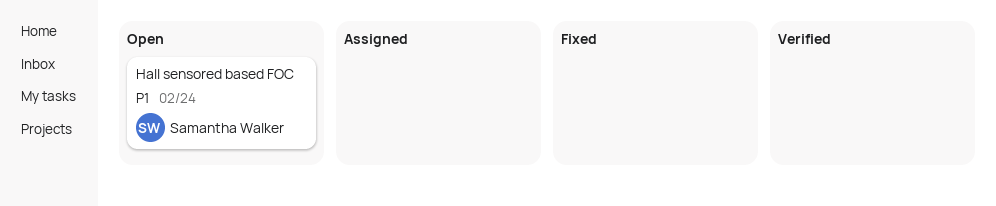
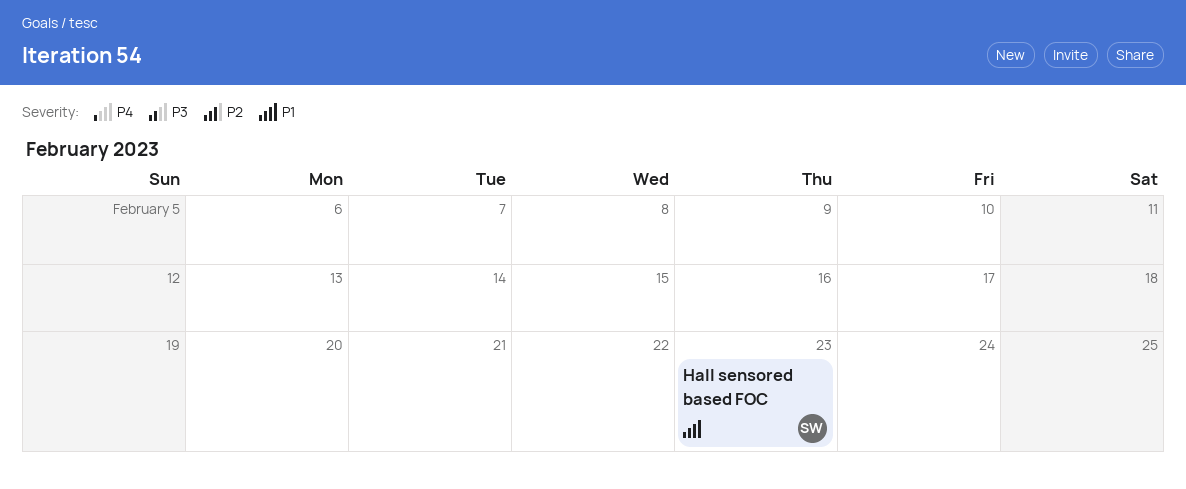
Hall sensored based FOC, due: Feb 24 -> Feb 23

